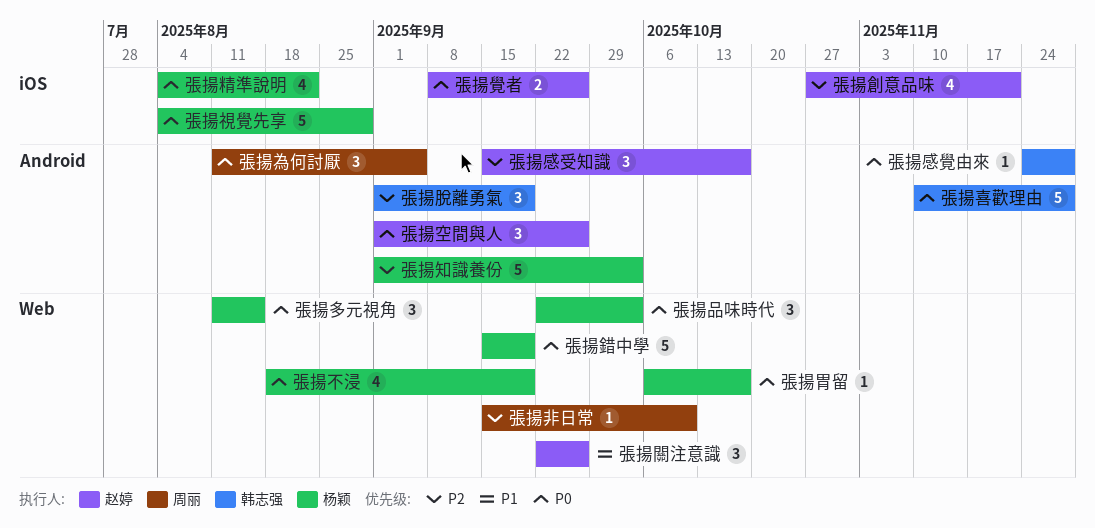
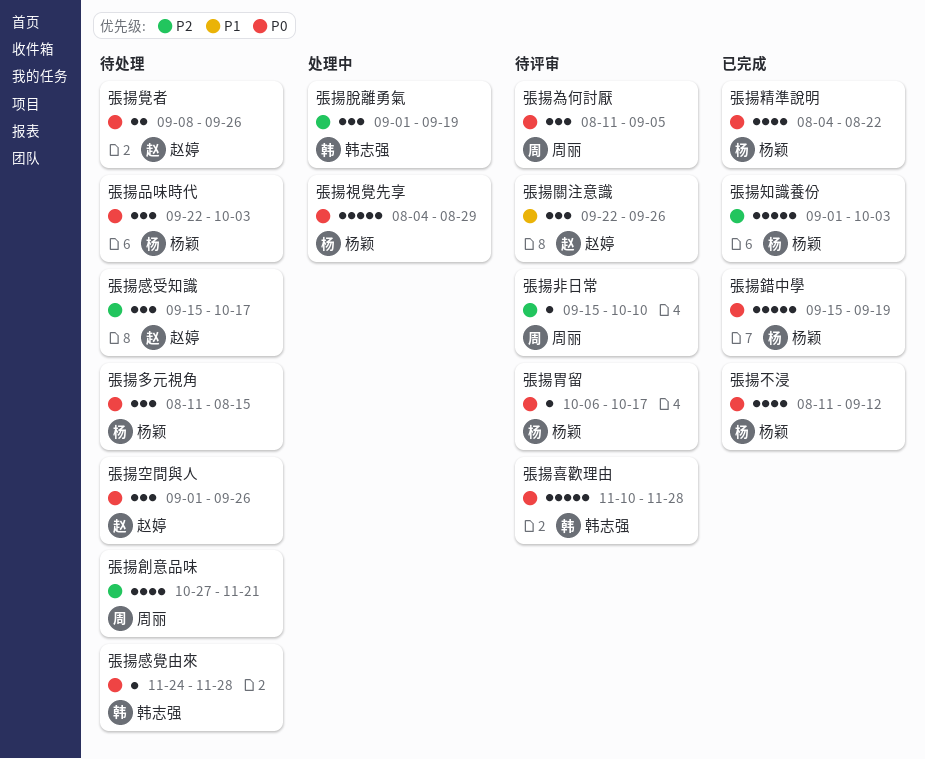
張揚不浸, start: Aug 18 -> Aug 11
張揚不浸, due: Sep 19 -> Sep 12
張揚創意品味, owner: 赵婷 -> 周丽

